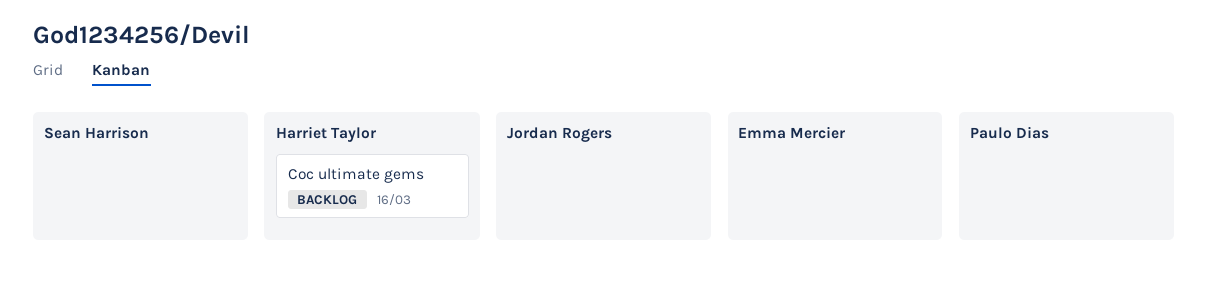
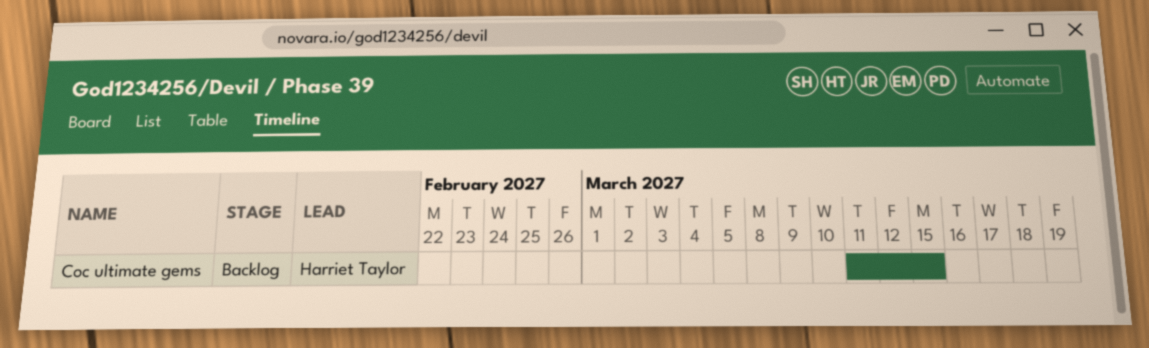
Coc ultimate gems, due: Mar 16 -> Mar 15

